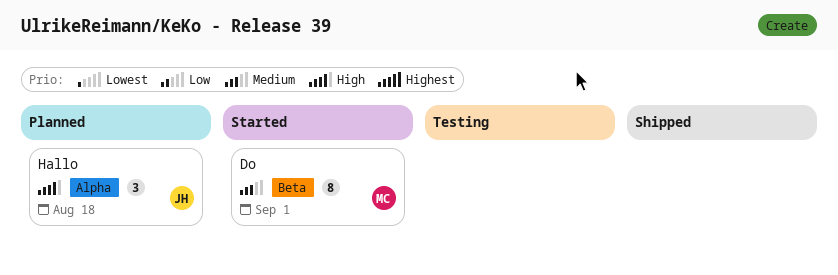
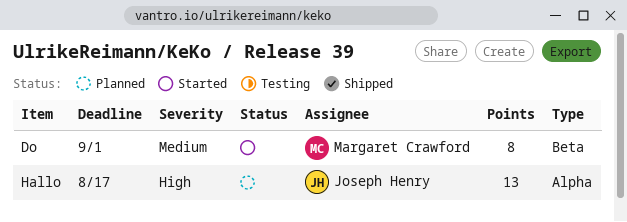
Hallo, estimate: 3 -> 13
Hallo, due: Aug 18 -> Aug 17

